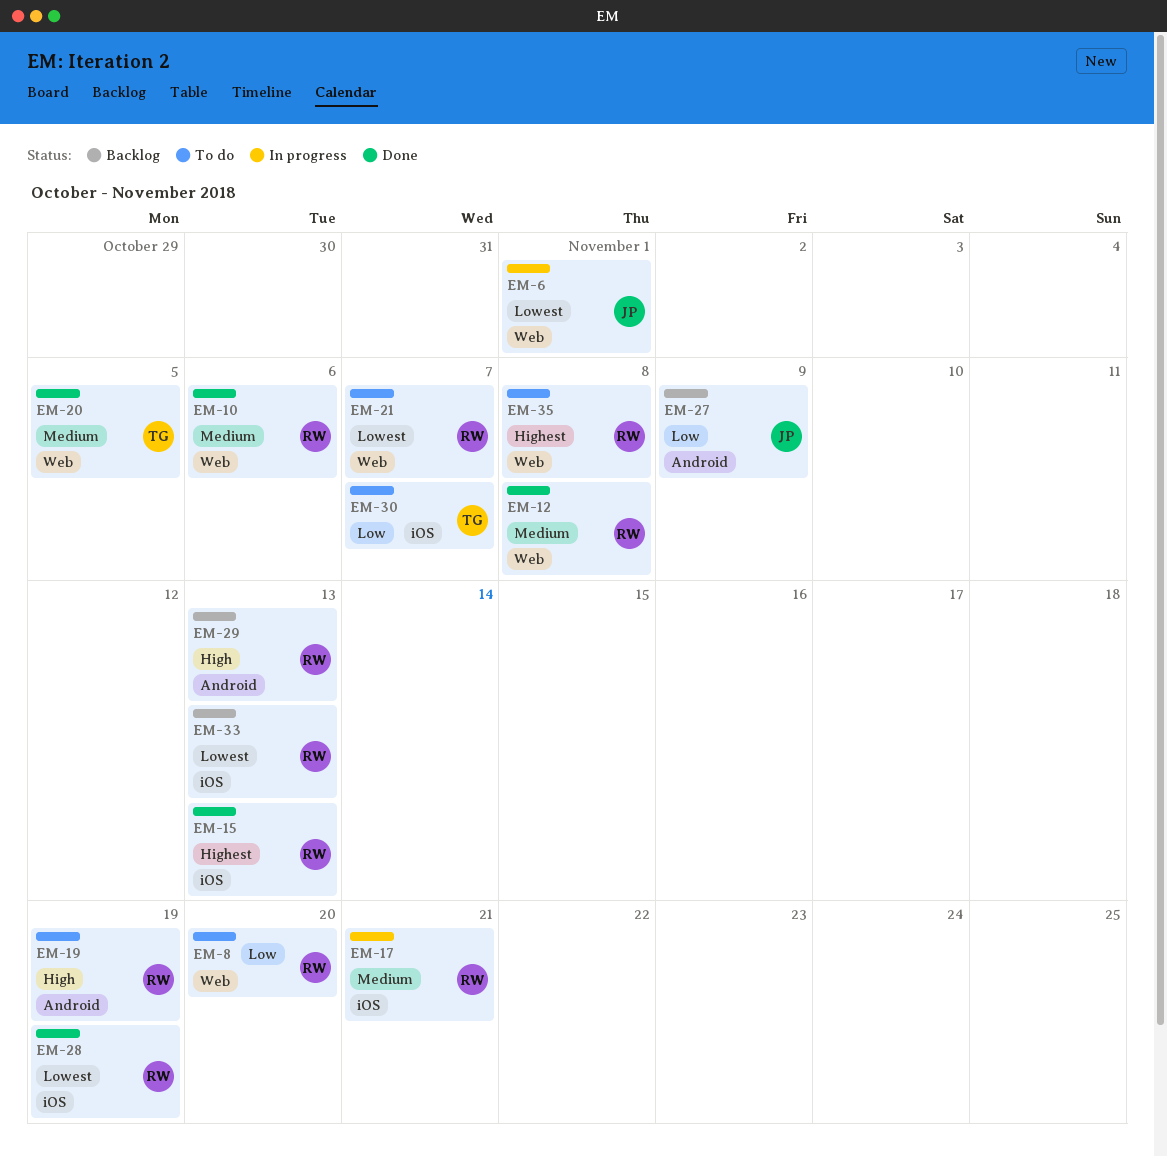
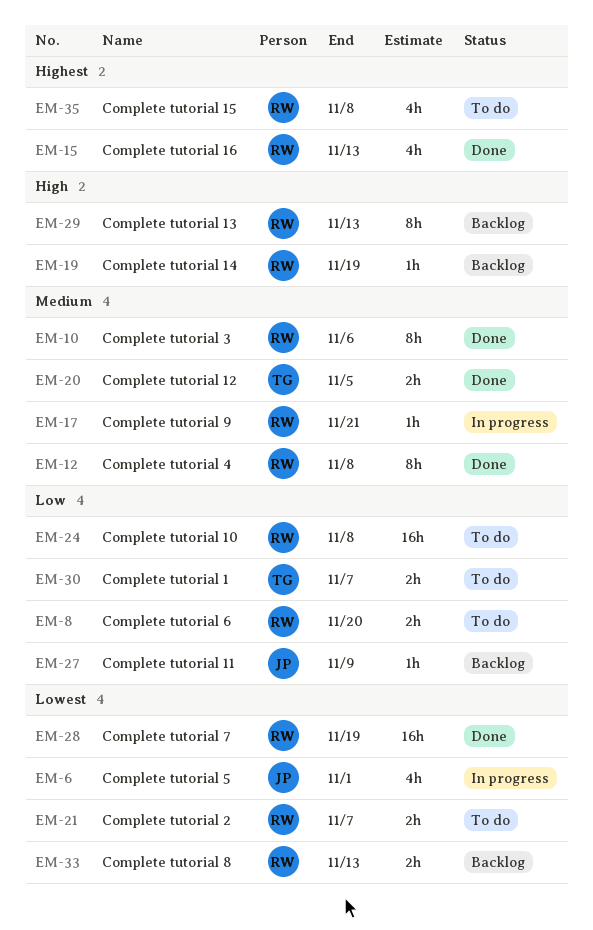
EM-19, status: To do -> Backlog
EM-24: none -> present

